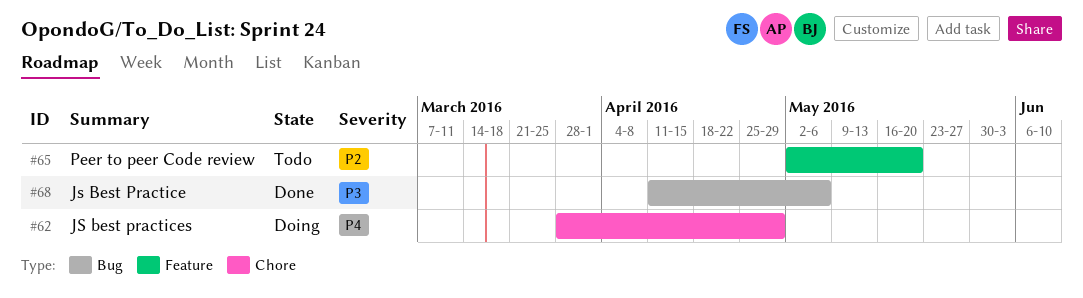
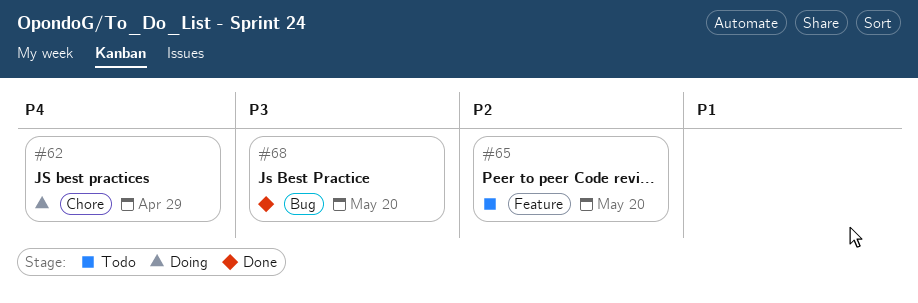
#68, due: May 6 -> May 20

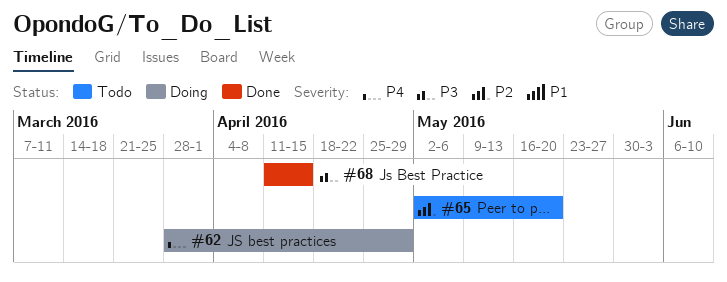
#68, due: May 20 -> Apr 15

